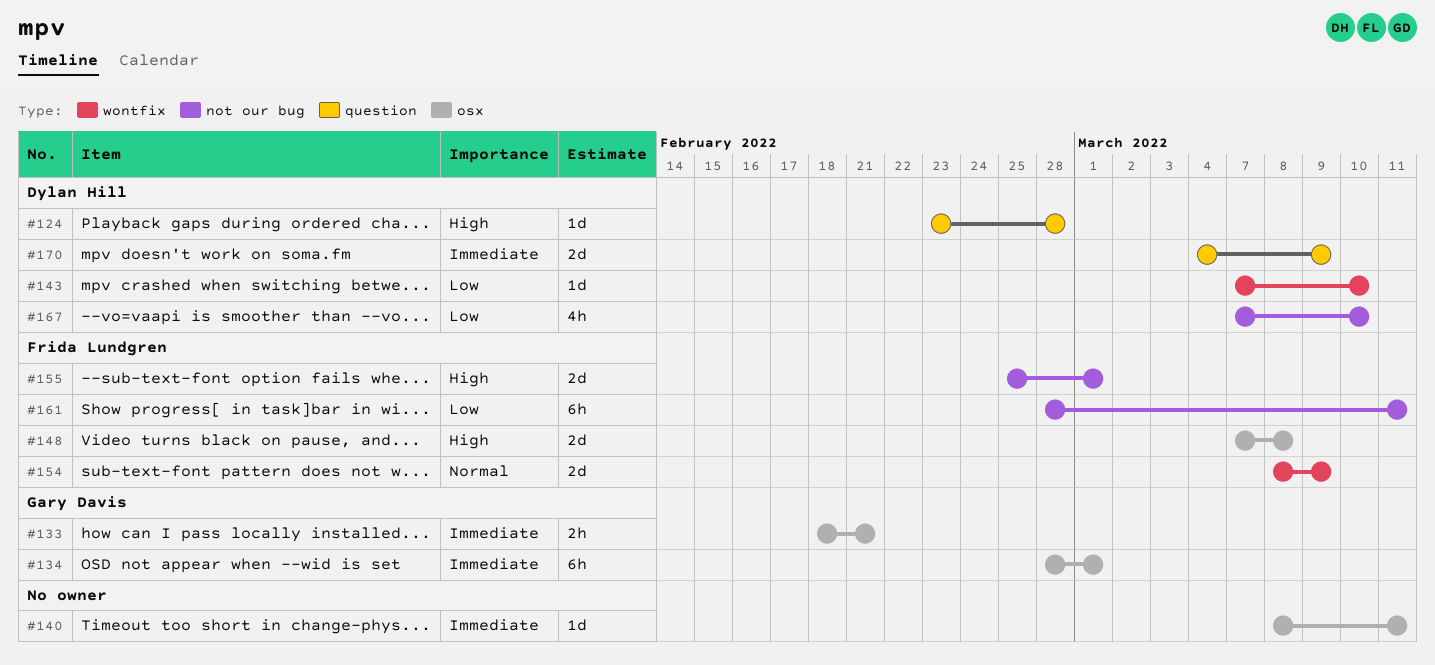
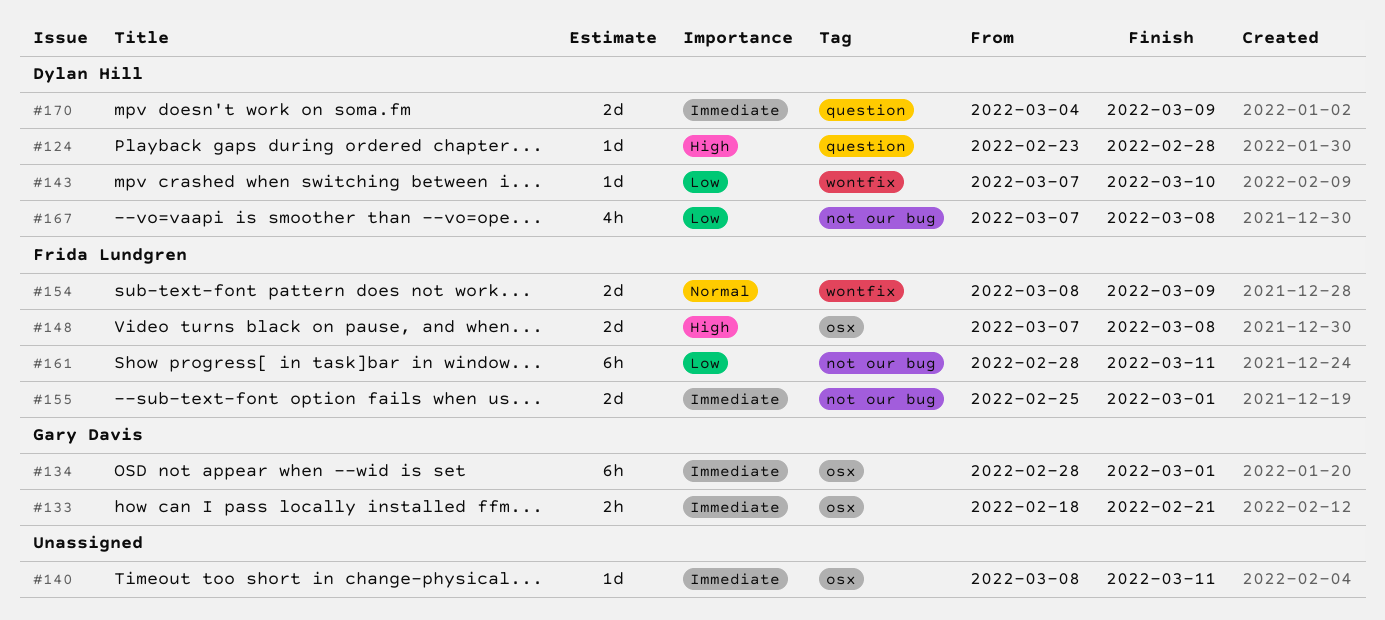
#155, priority: High -> Immediate
#167, due: Mar 10 -> Mar 8

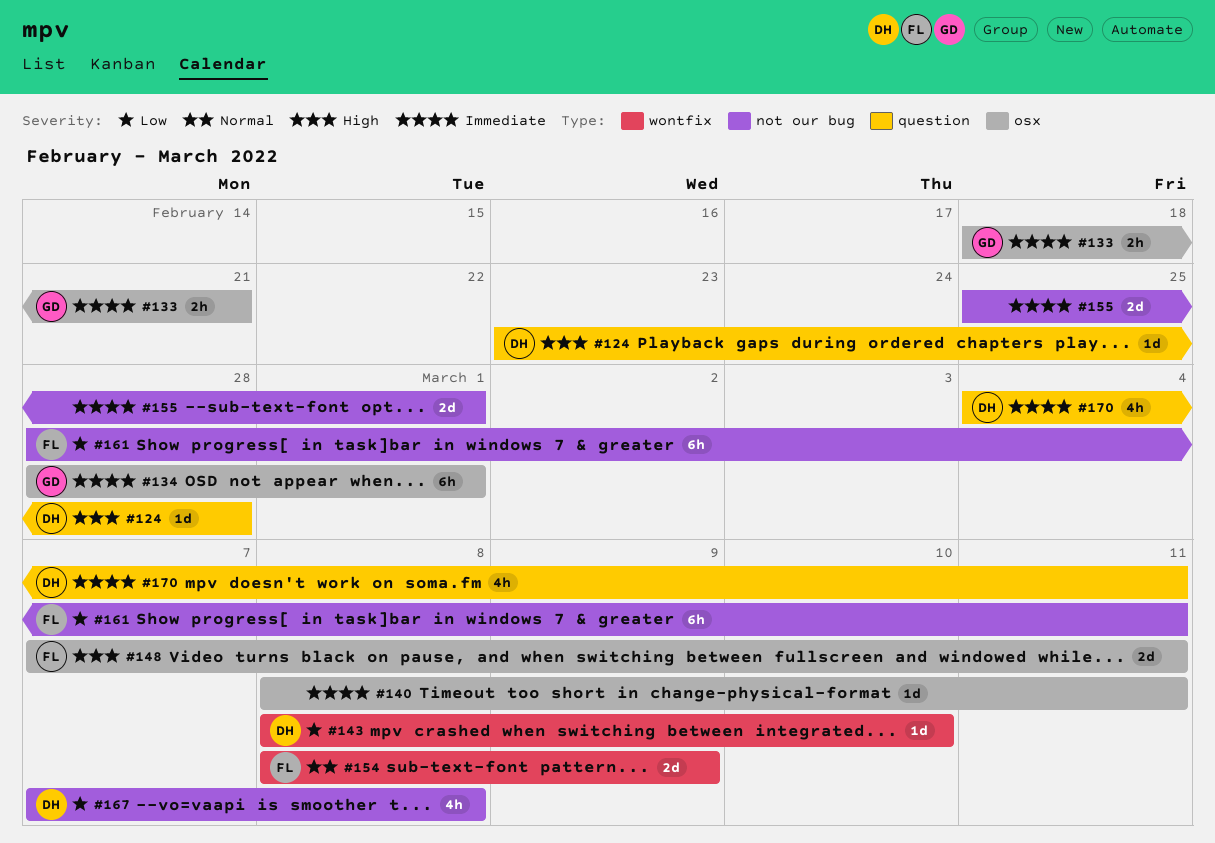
#143, start: Mar 7 -> Mar 8
#148, due: Mar 8 -> Mar 11
#155, owner: Frida Lundgren -> none
#170, estimate: 2d -> 4h
#170, due: Mar 9 -> Mar 11

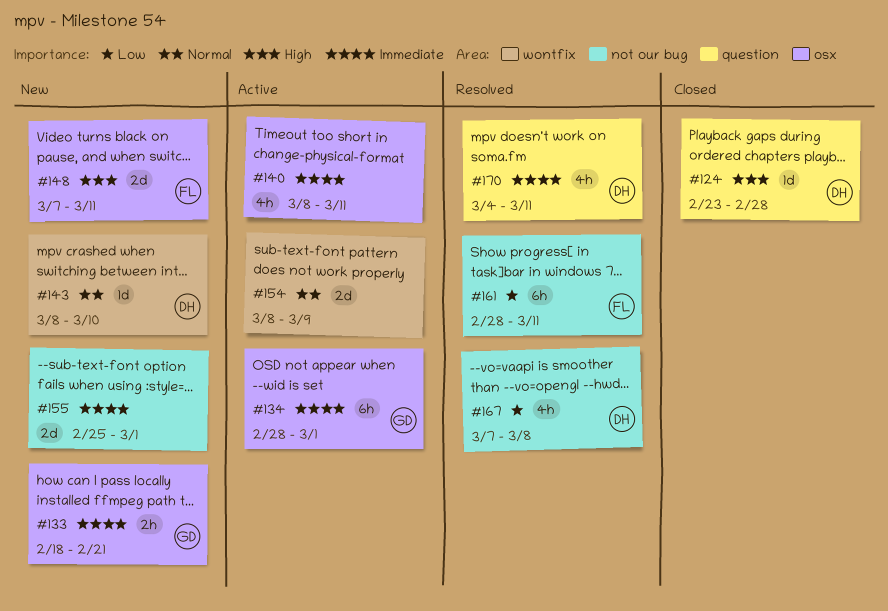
#140, estimate: 1d -> 4h
#143, priority: Low -> Normal
#154, owner: FL -> none

